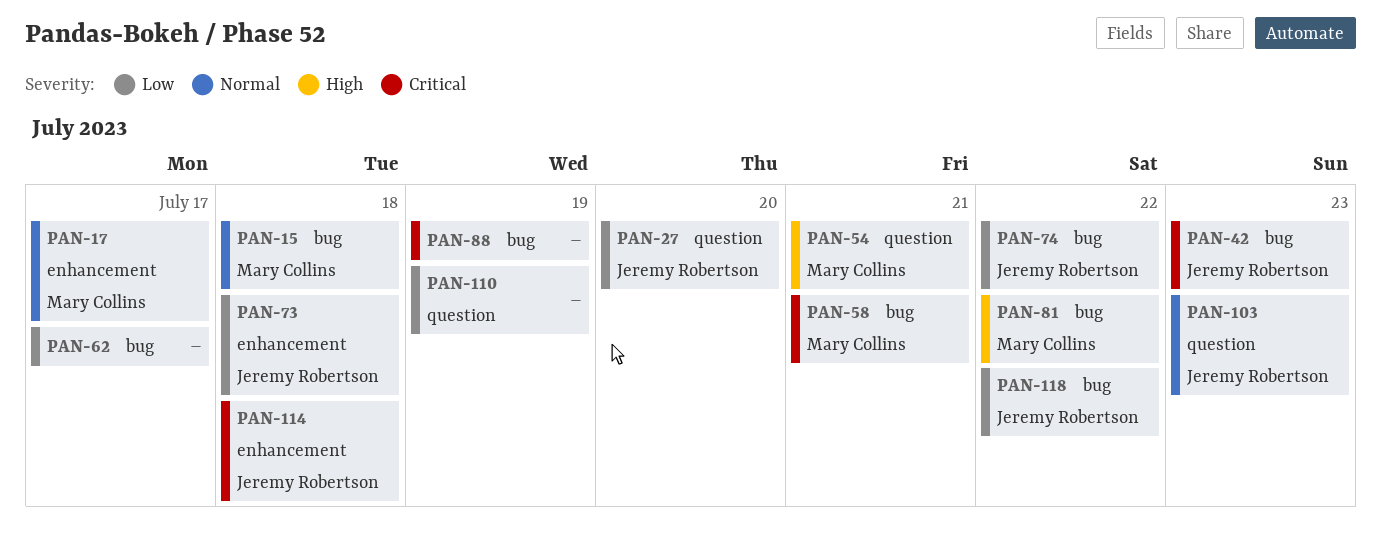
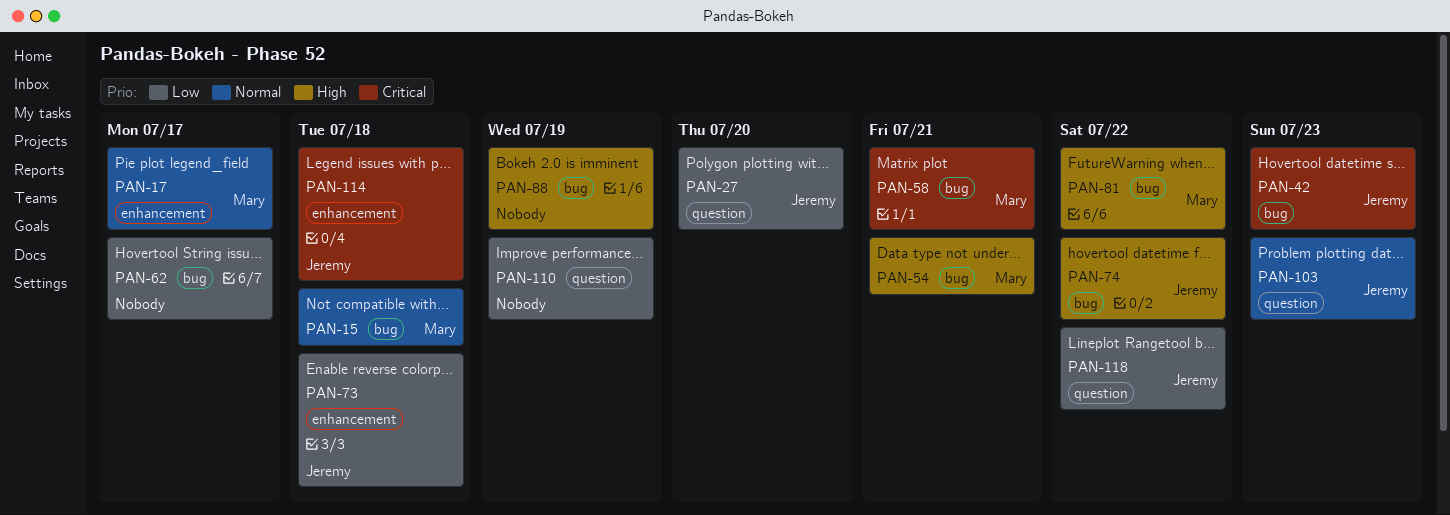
PAN-54, label: question -> bug
PAN-74, priority: Low -> High
PAN-88, priority: Critical -> High
PAN-118, label: bug -> question

